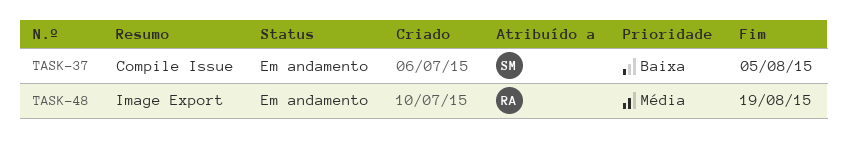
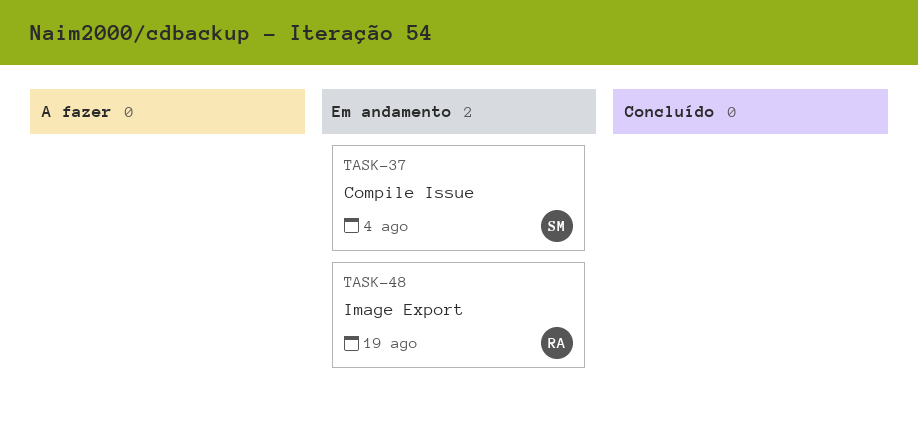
TASK-37, due: Aug 5 -> Aug 4

